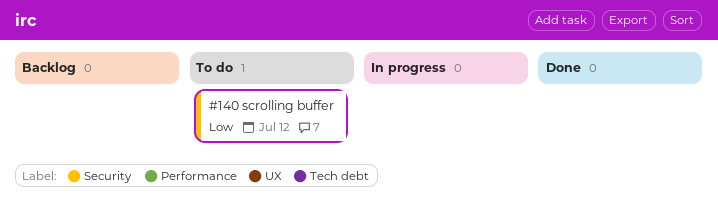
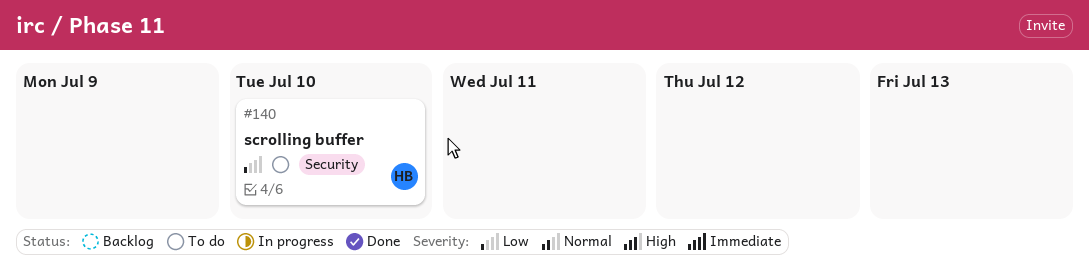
#140, due: Jul 12 -> Jul 10

